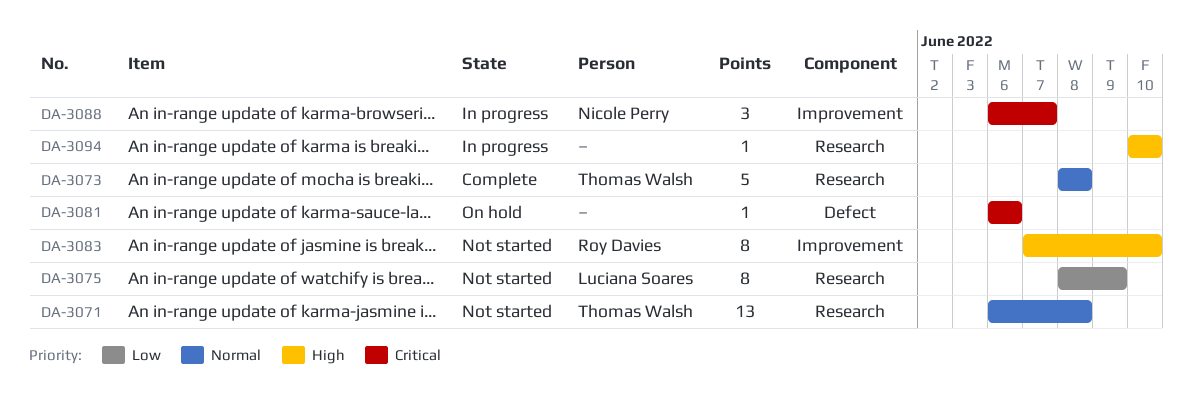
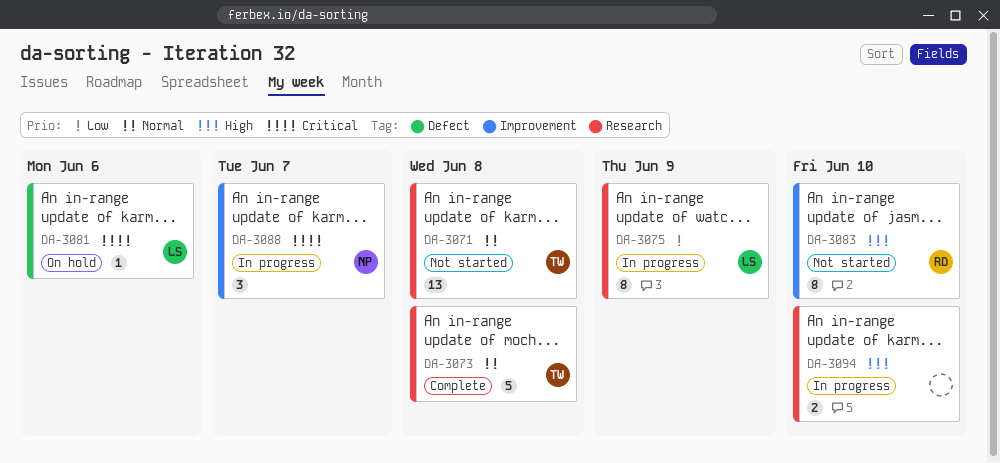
DA-3075, status: Not started -> In progress
DA-3081, owner: none -> Luciana Soares
DA-3094, estimate: 1 -> 2

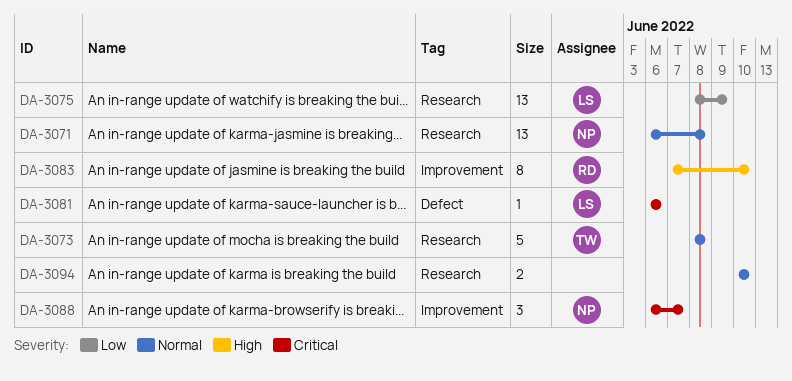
DA-3071, owner: TW -> NP
DA-3075, estimate: 8 -> 13
DA-3094, priority: High -> Normal

